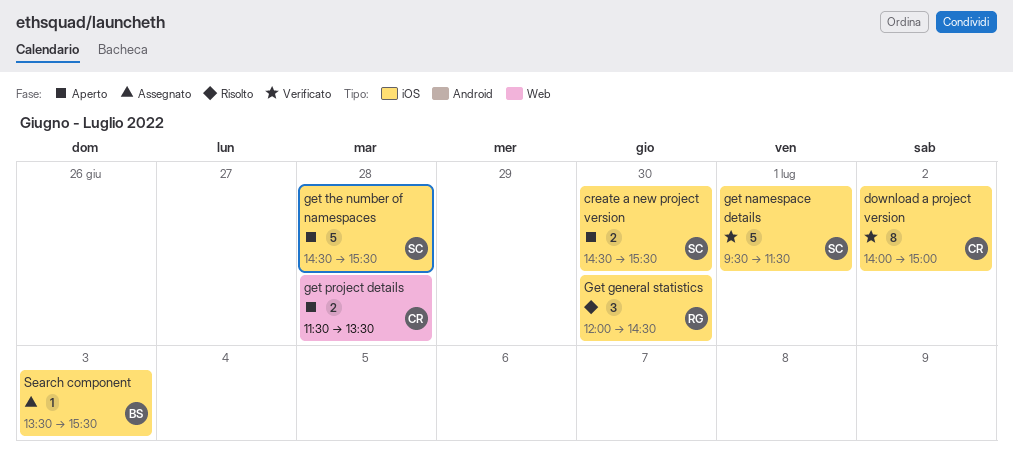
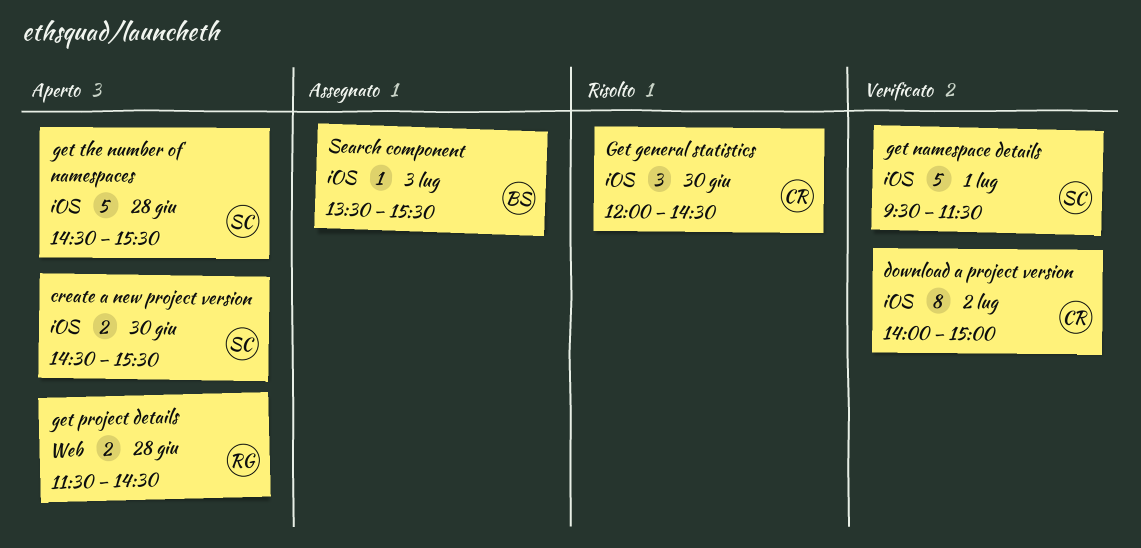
Get general statistics, owner: RG -> CR
get project details, owner: CR -> RG
get project details, ends: 13:30 -> 14:30

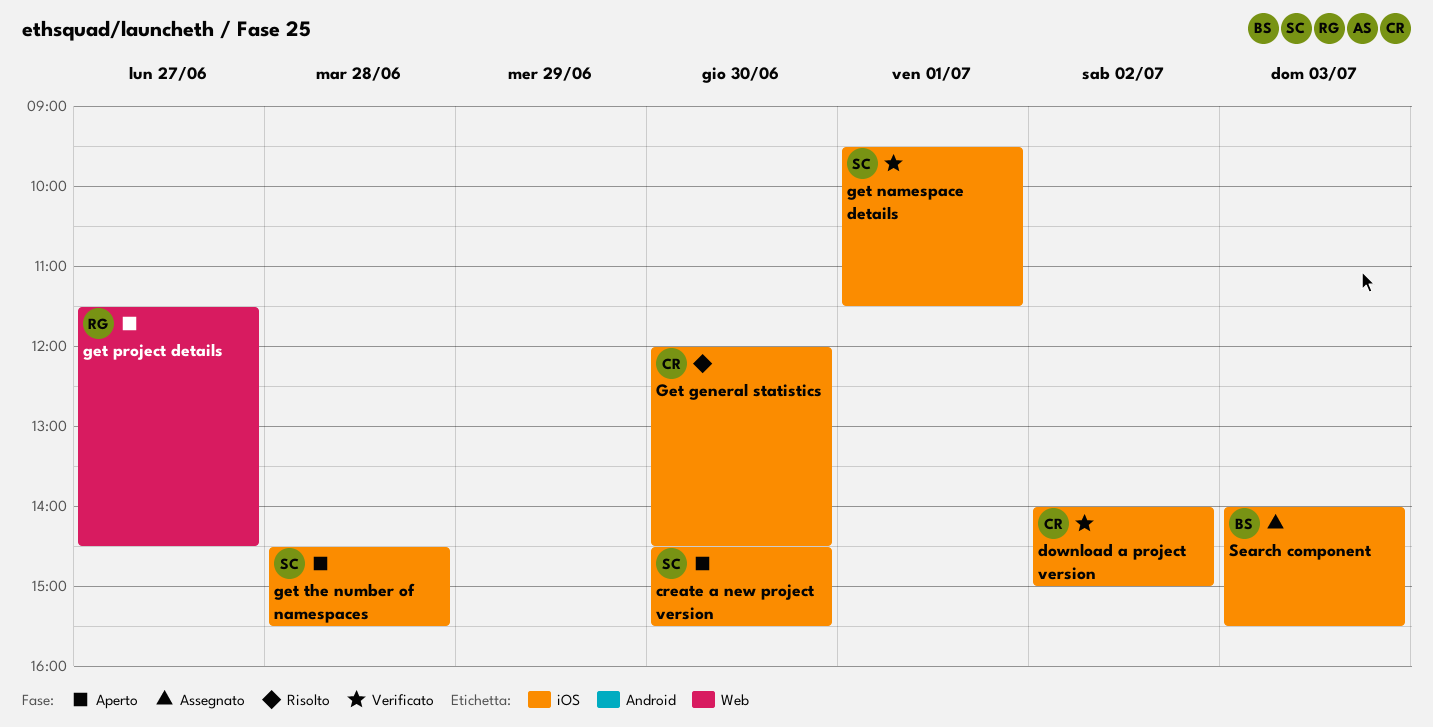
get project details, day: Jun 28 -> Jun 27
Search component, begins: 13:30 -> 14:00

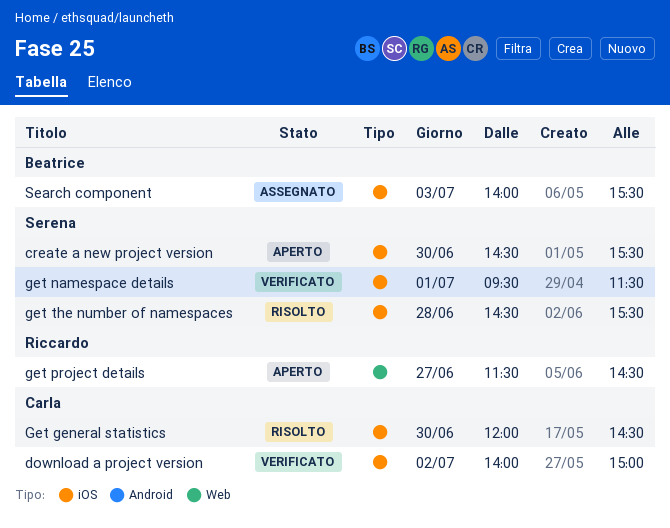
get the number of namespaces, status: Aperto -> Risolto

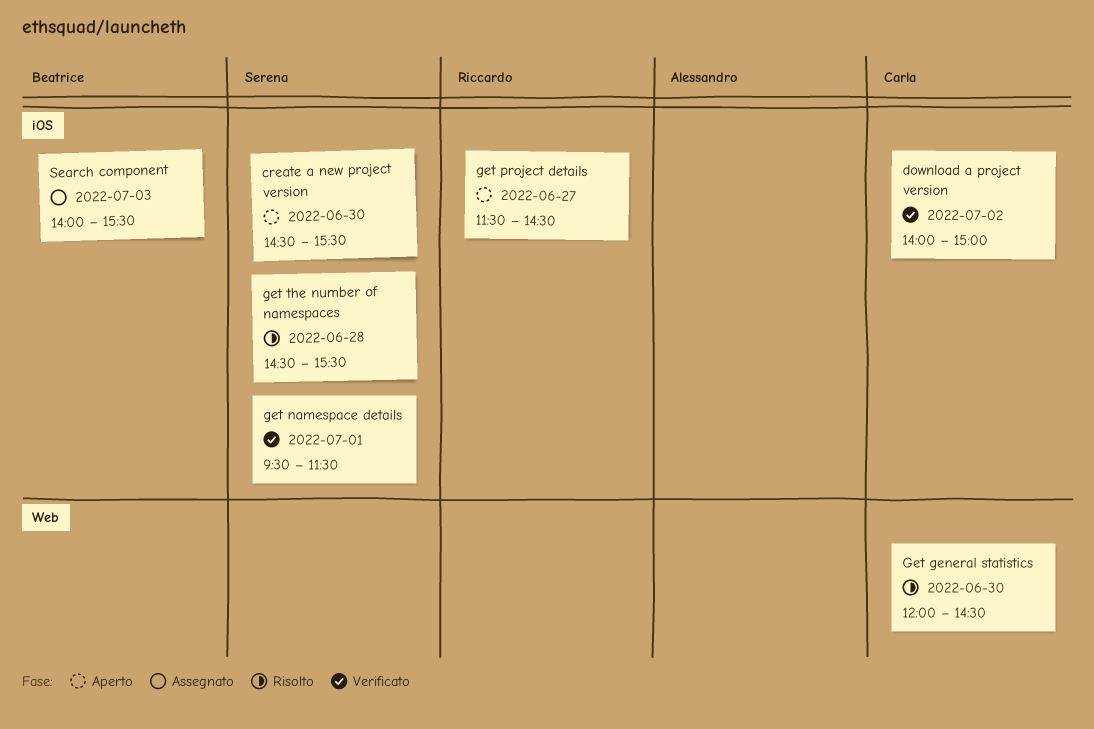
Get general statistics, label: iOS -> Web
get project details, label: Web -> iOS

